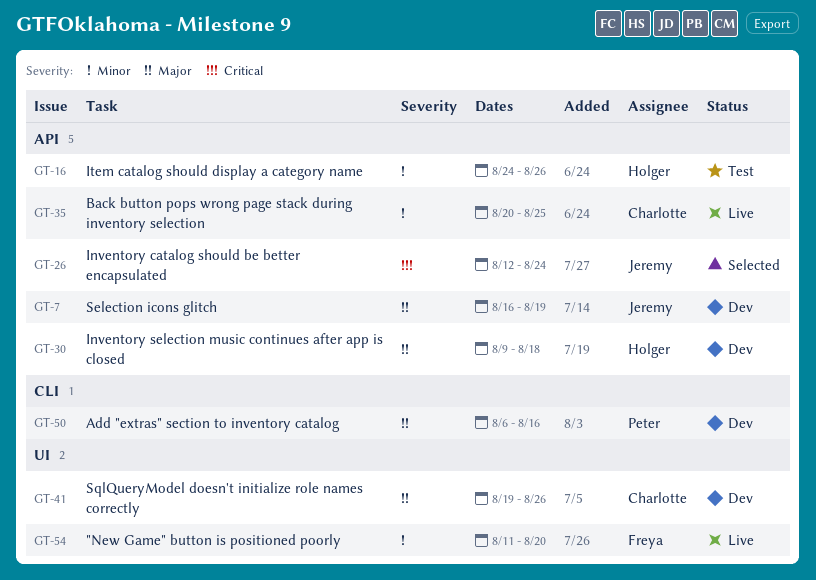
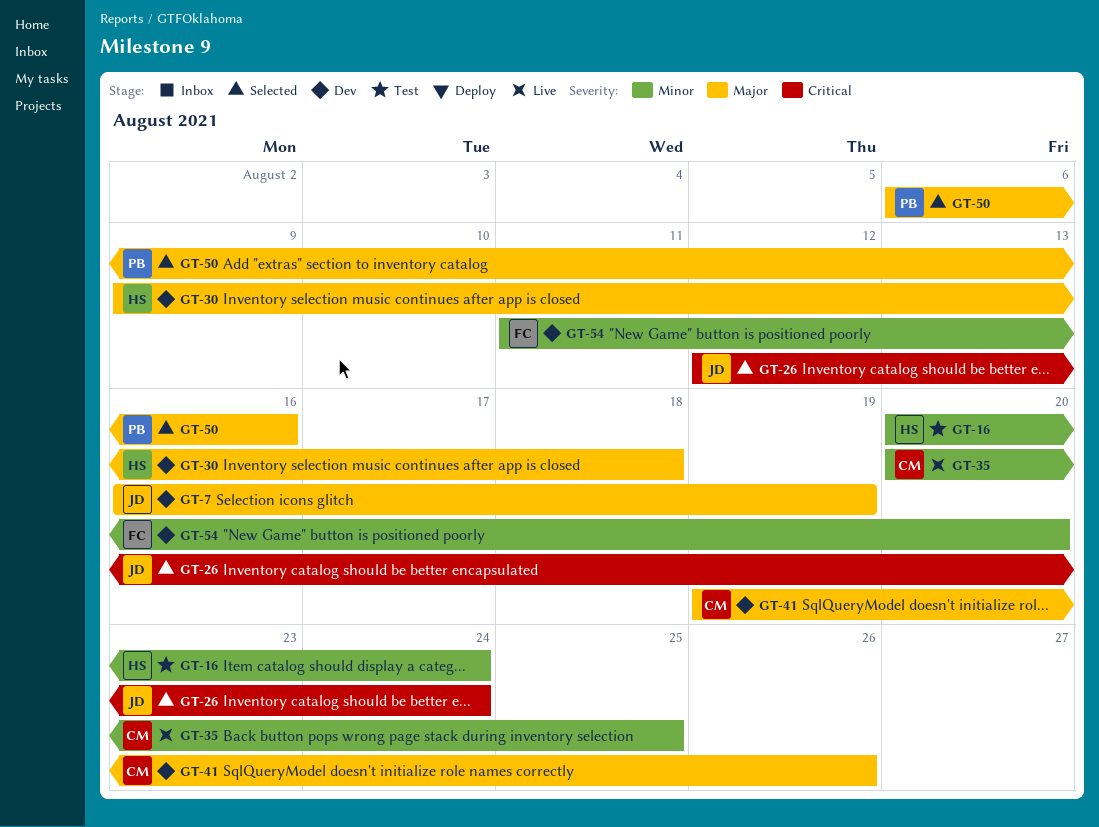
GT-16, start: Aug 24 -> Aug 20
GT-16, due: Aug 26 -> Aug 24
GT-50, status: Dev -> Selected
GT-54, status: Live -> Dev

